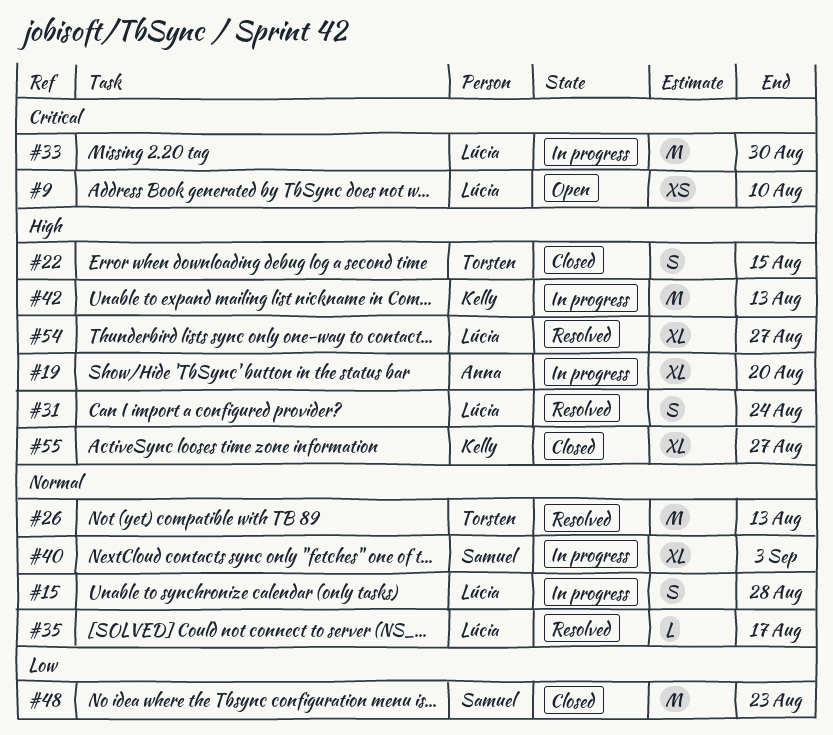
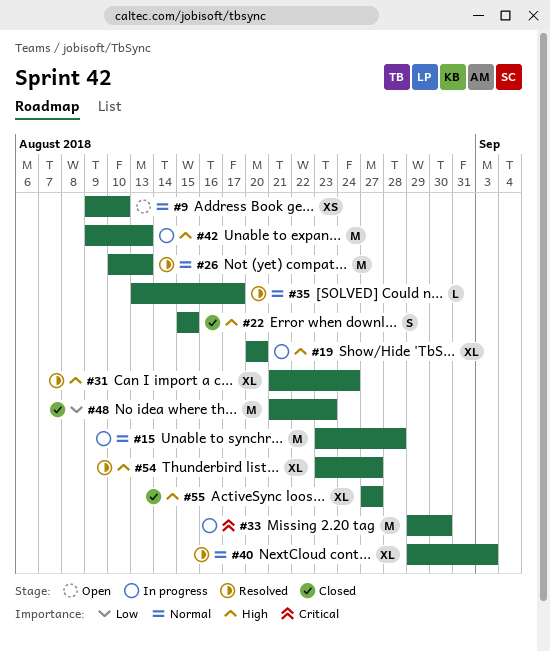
#9, priority: Critical -> Normal
#15, estimate: S -> M
#31, estimate: S -> XL
#40, status: In progress -> Resolved

